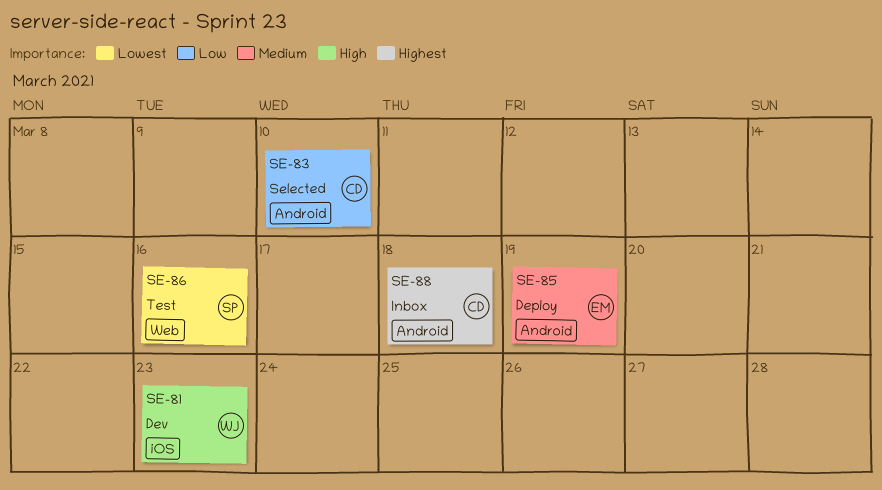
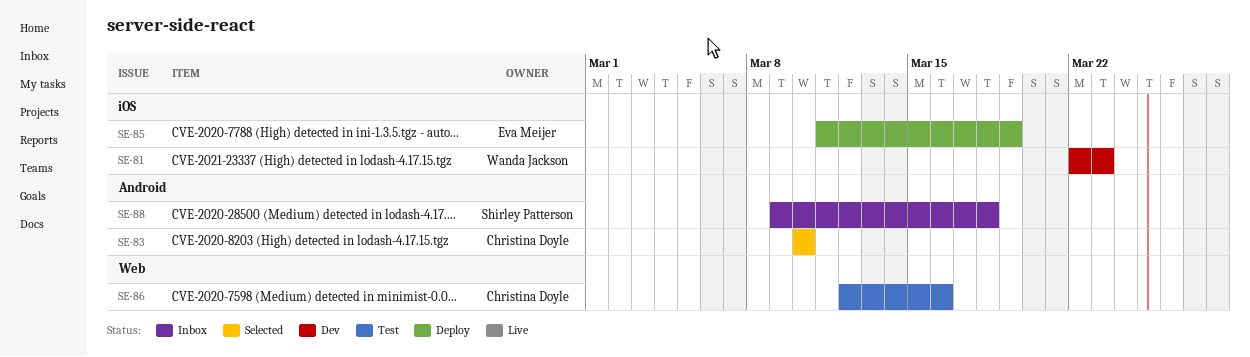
SE-85, label: Android -> iOS
SE-86, owner: Shirley Patterson -> Christina Doyle
SE-88, owner: Christina Doyle -> Shirley Patterson

